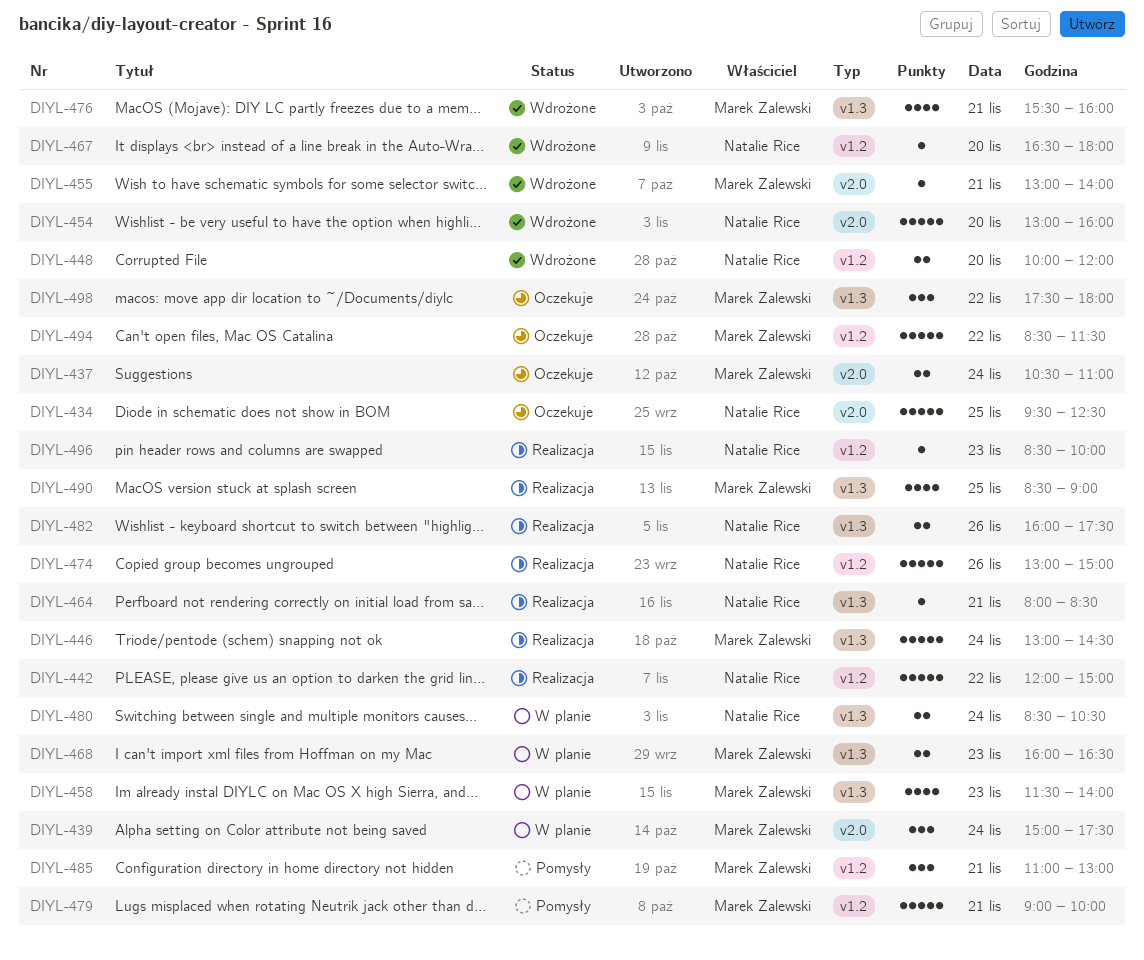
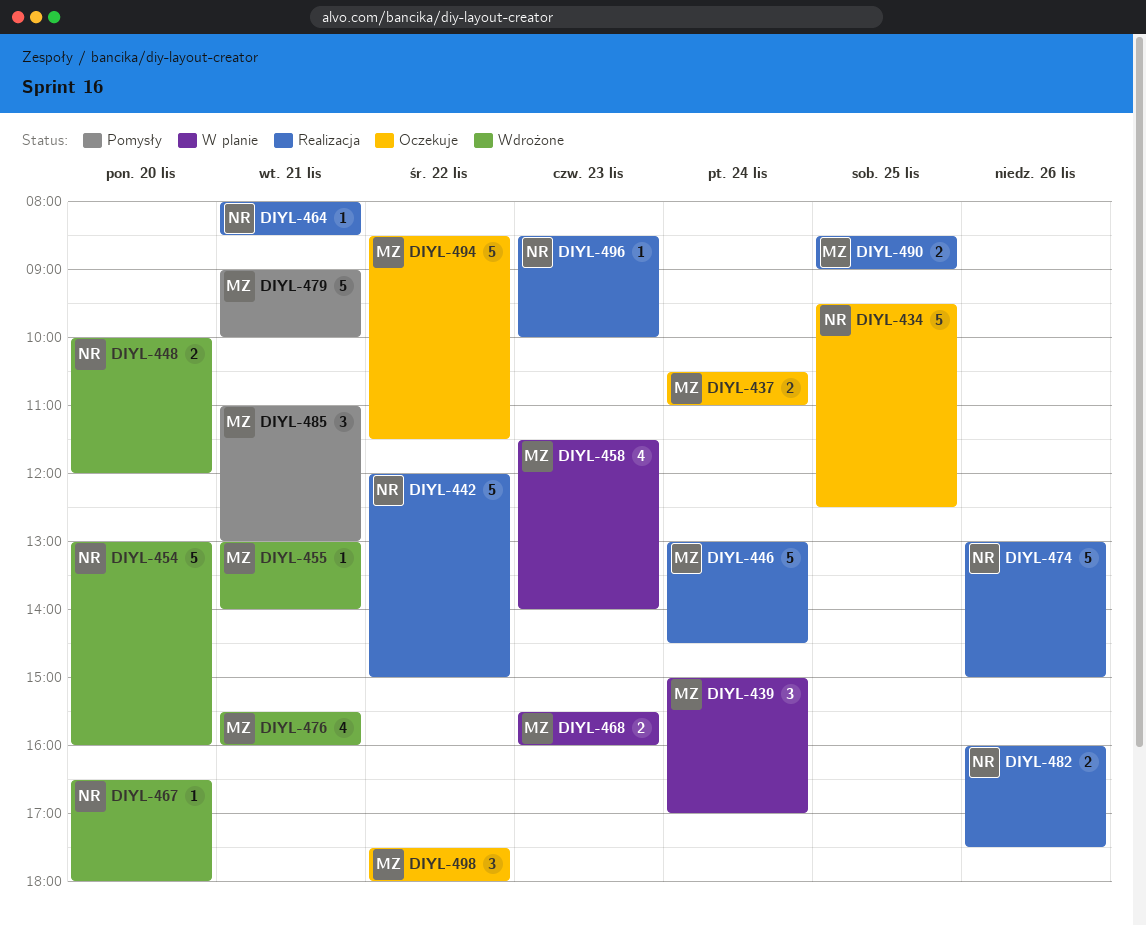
DIYL-439, ends: 17:30 -> 17:00
DIYL-468, begins: 16:00 -> 15:30
DIYL-468, ends: 16:30 -> 16:00
DIYL-480: present -> none
DIYL-490, estimate: 4 -> 2

